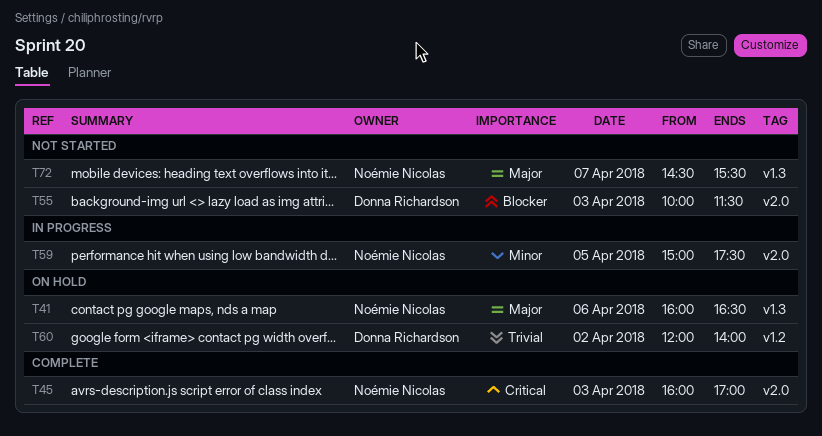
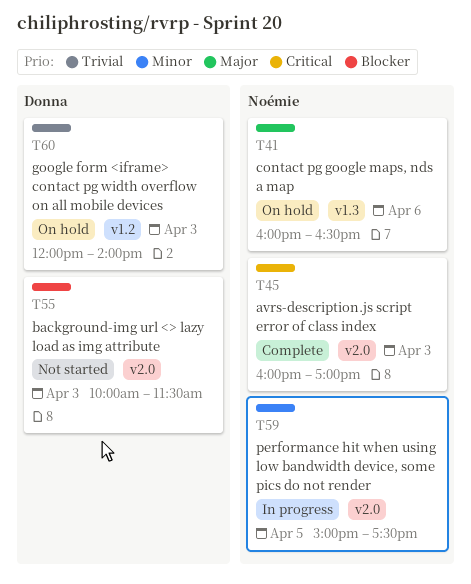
T60, day: Apr 2 -> Apr 3
T72: present -> none

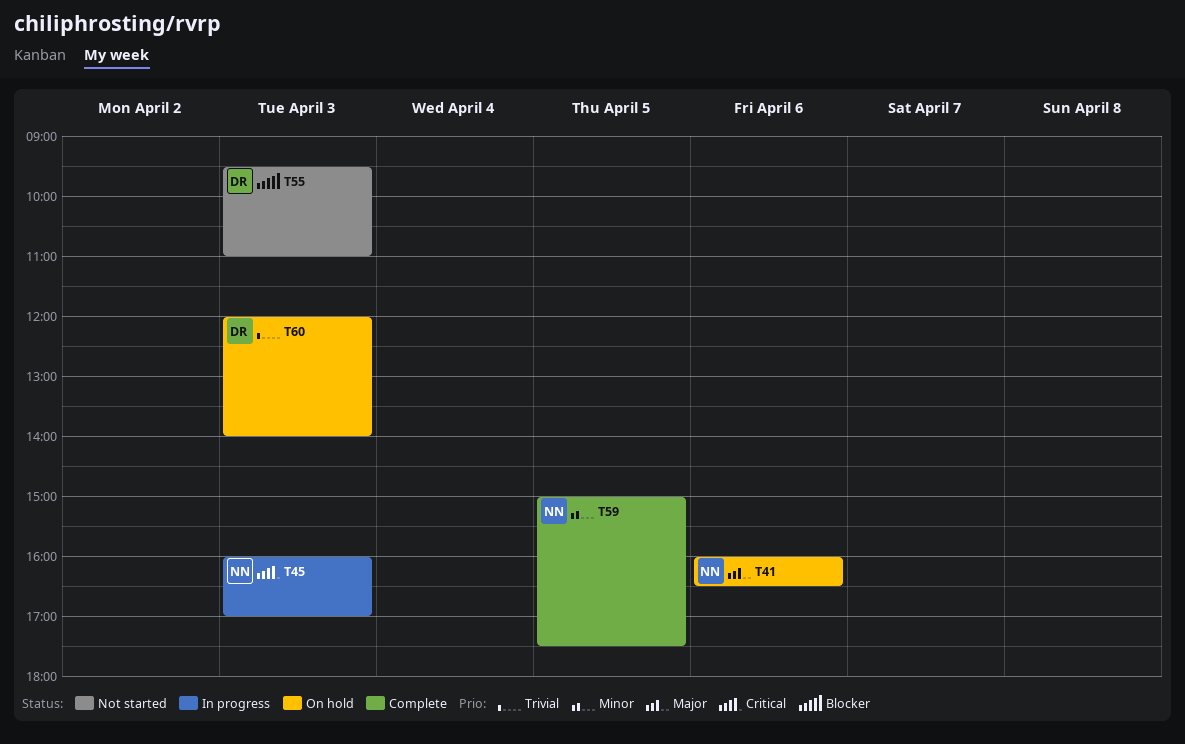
T45, status: Complete -> In progress
T55, begins: 10:00 -> 09:30
T55, ends: 11:30 -> 11:00
T59, status: In progress -> Complete

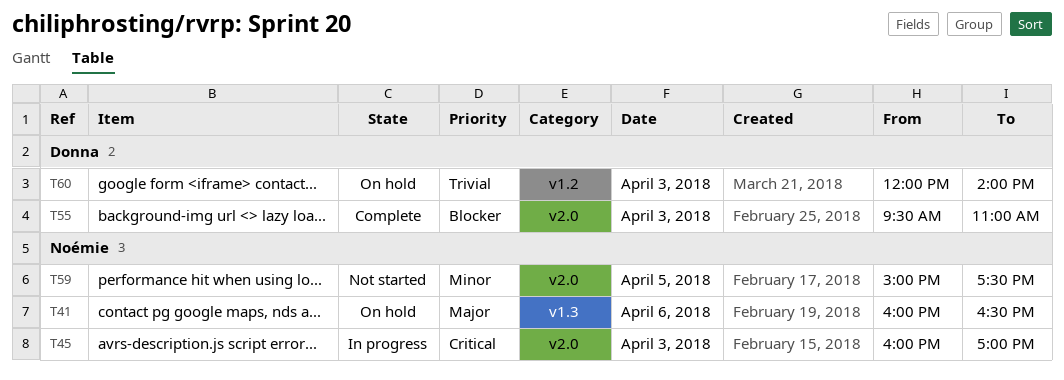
T55, status: Not started -> Complete
T59, status: Complete -> Not started

